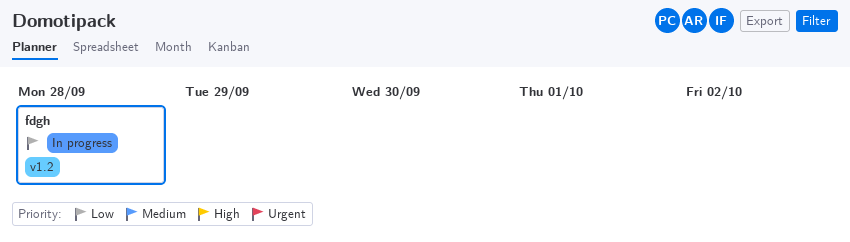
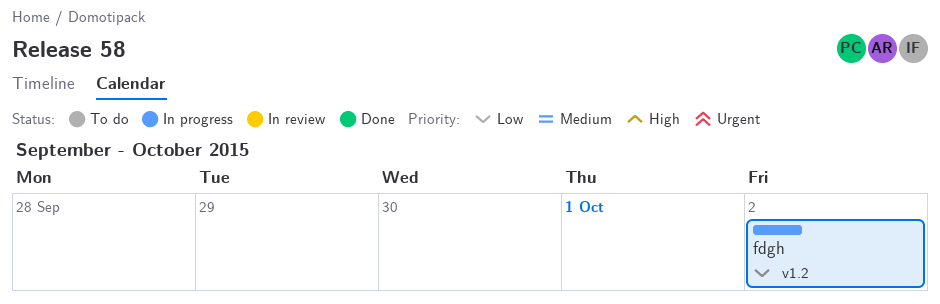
fdgh, due: Sep 28 -> Oct 2

